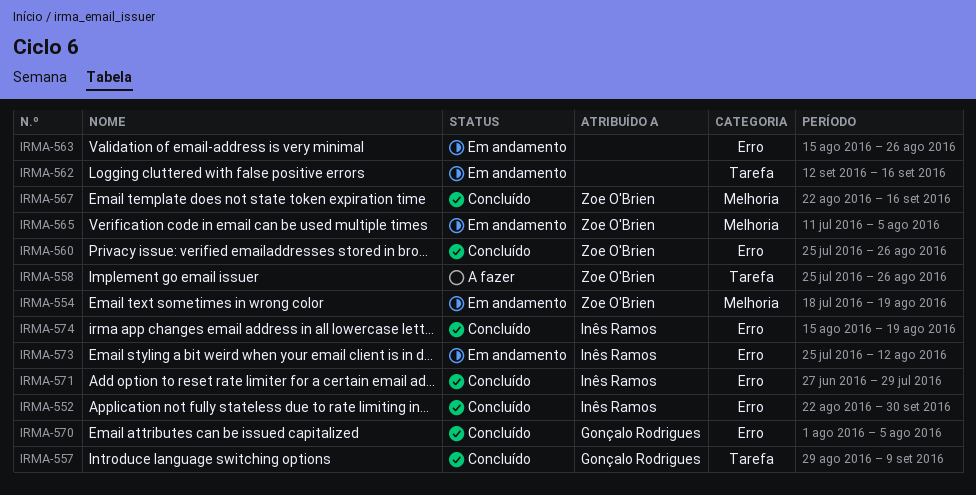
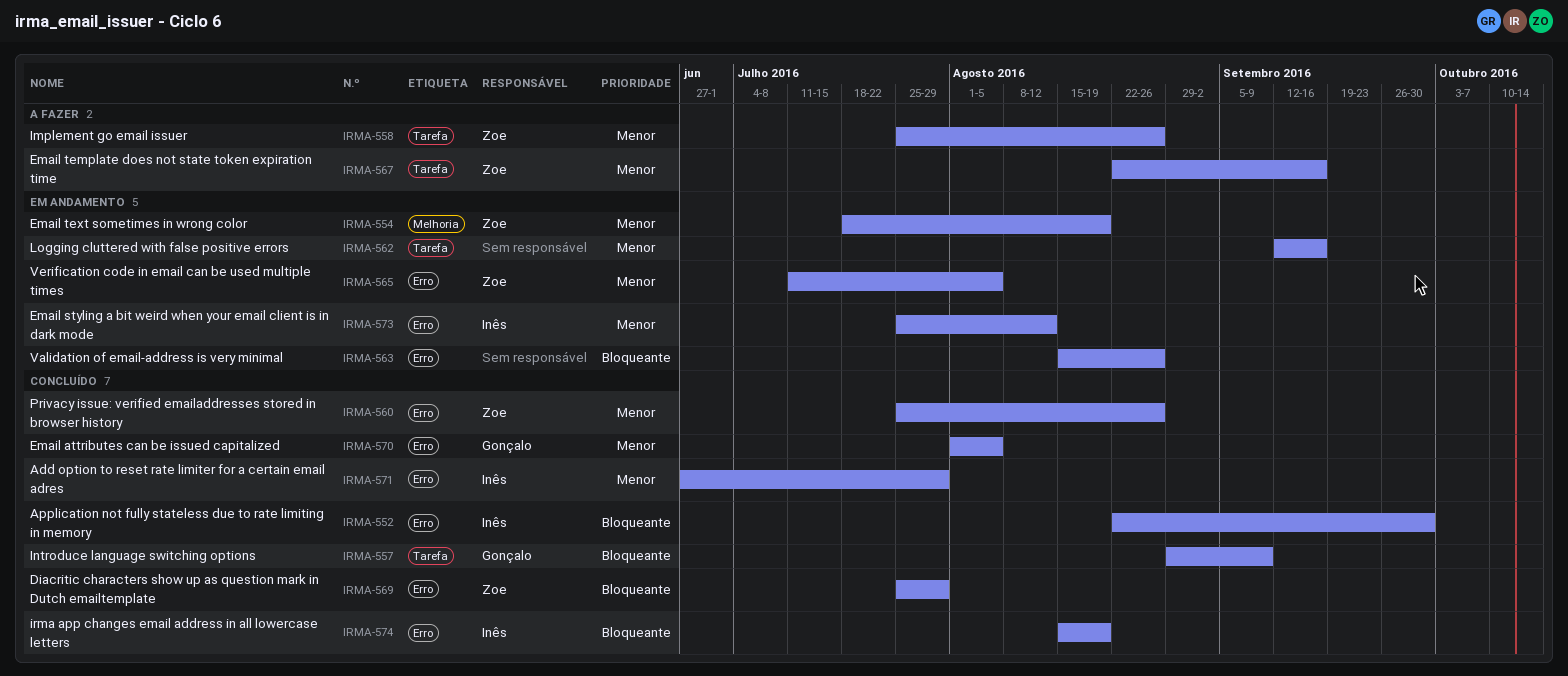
IRMA-565, label: Melhoria -> Erro
IRMA-567, status: Concluído -> A fazer
IRMA-567, label: Melhoria -> Tarefa
IRMA-569: none -> present

